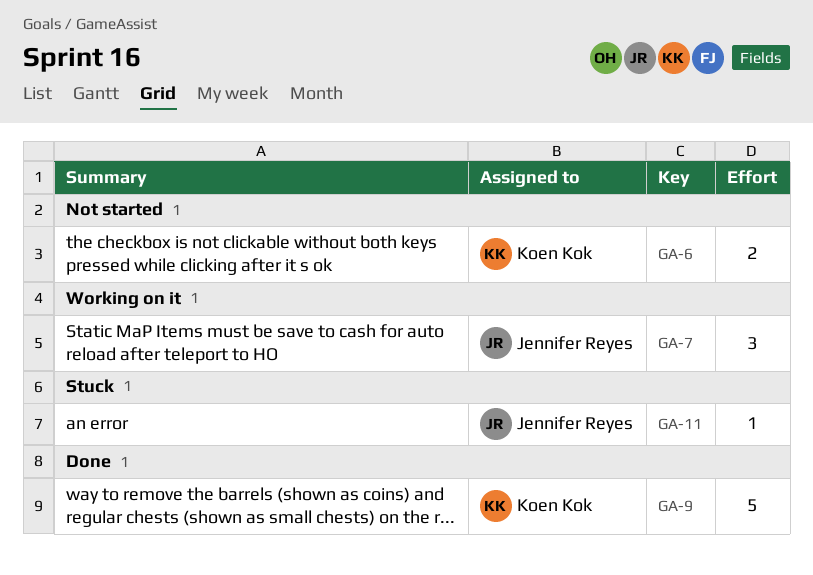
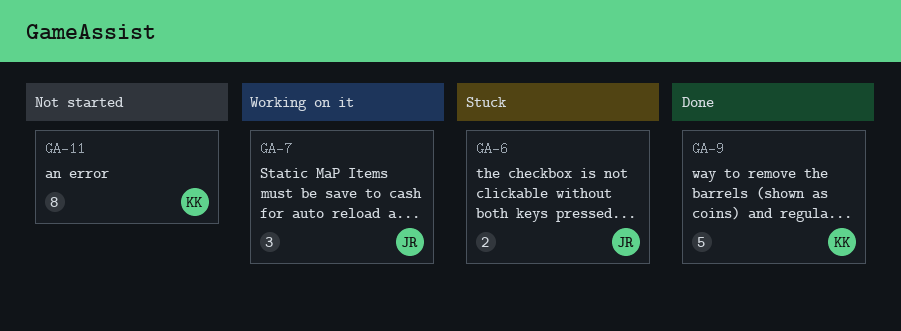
GA-6, status: Not started -> Stuck
GA-6, owner: Koen Kok -> Jennifer Reyes
GA-11, status: Stuck -> Not started
GA-11, owner: Jennifer Reyes -> Koen Kok
GA-11, estimate: 1 -> 8

